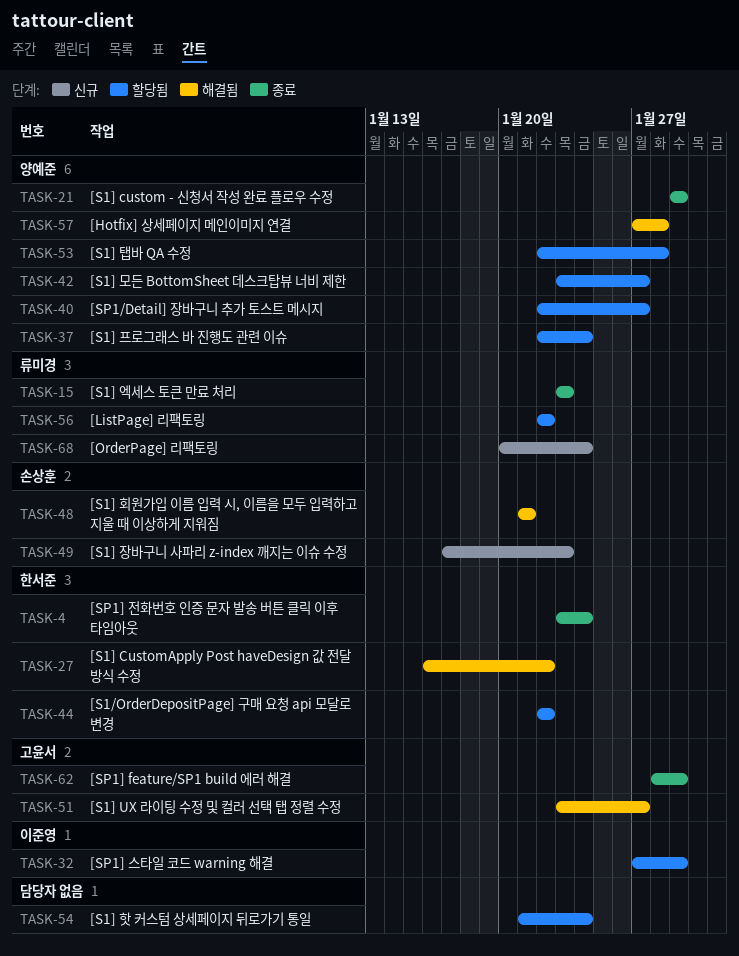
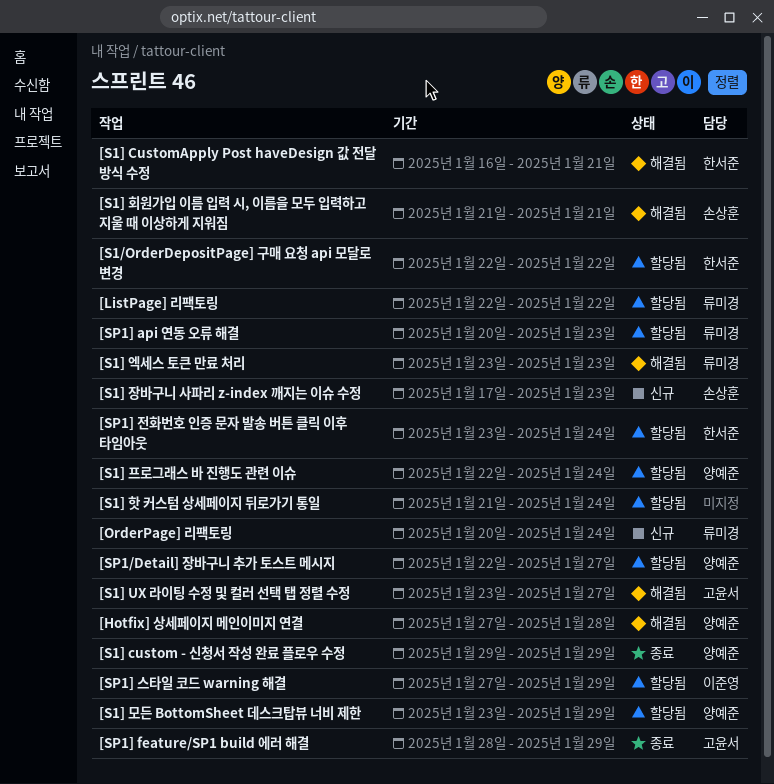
[S1] CustomApply Post haveDesign 값 전달 방식 수정, due: Jan 22 -> Jan 21
[S1] 모든 BottomSheet 데스크탑뷰 너비 제한, due: Jan 27 -> Jan 29
[S1] 엑세스 토큰 만료 처리, status: 종료 -> 해결됨
[S1] 탭바 QA 수정: present -> none
[SP1] api 연동 오류 해결: none -> present
[SP1] 전화번호 인증 문자 발송 버튼 클릭 이후 타임아웃, status: 종료 -> 할당됨

